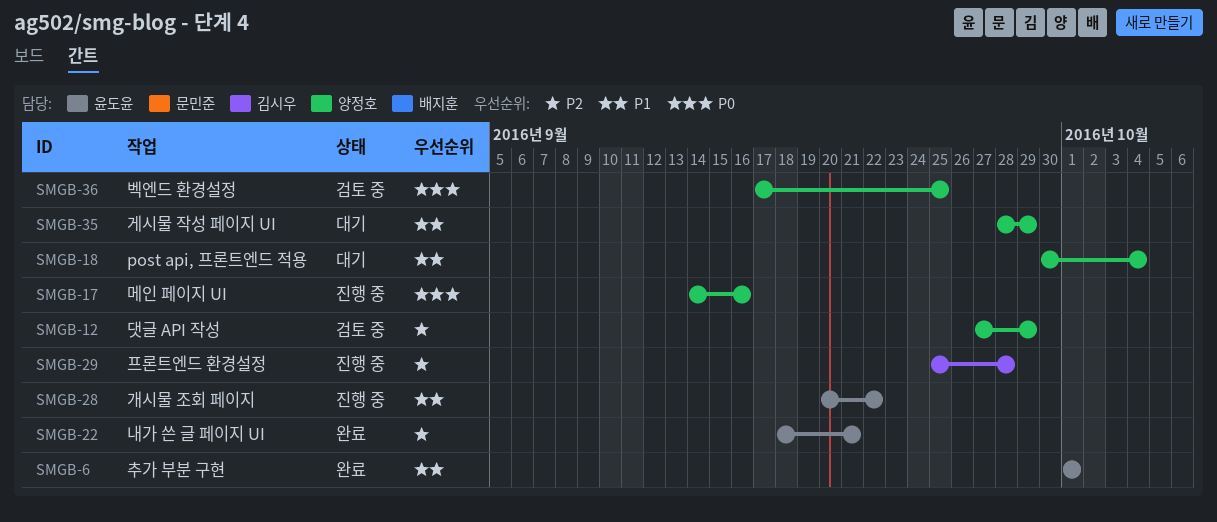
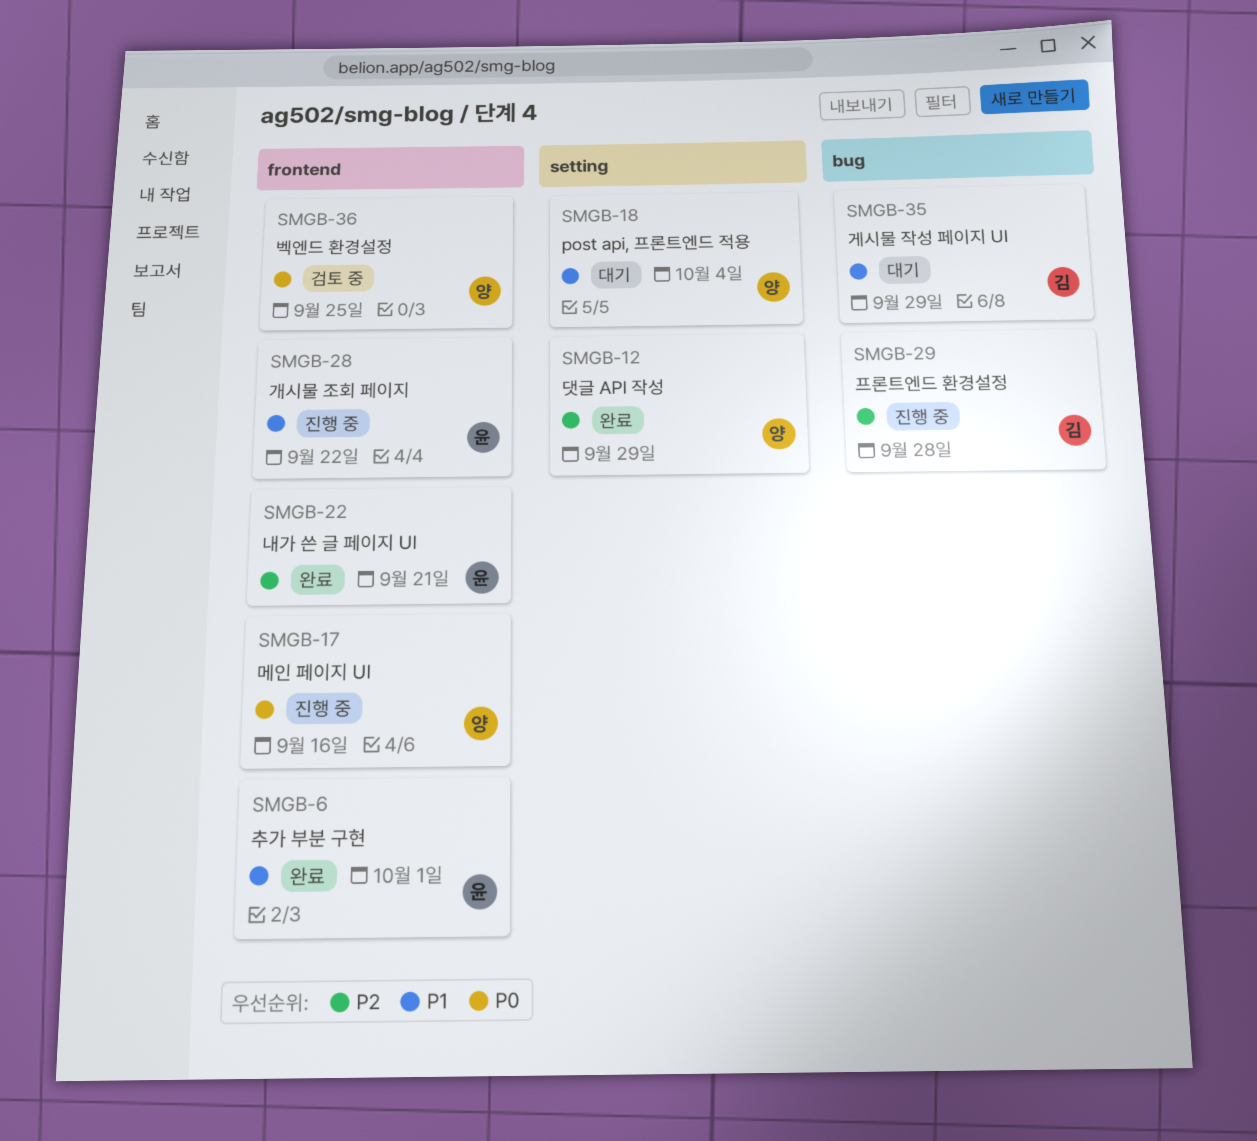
SMGB-12, status: 검토 중 -> 완료
SMGB-35, owner: 양정호 -> 김시우

